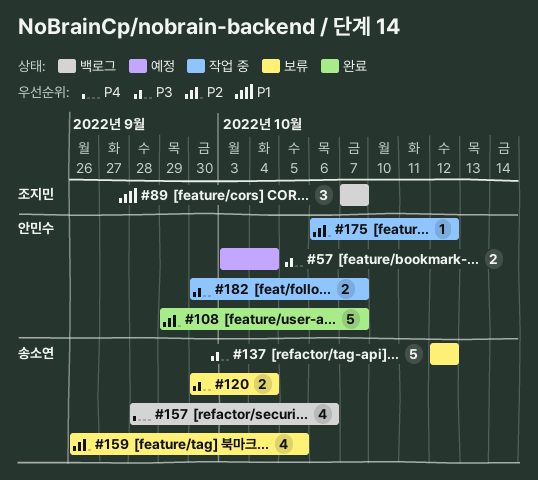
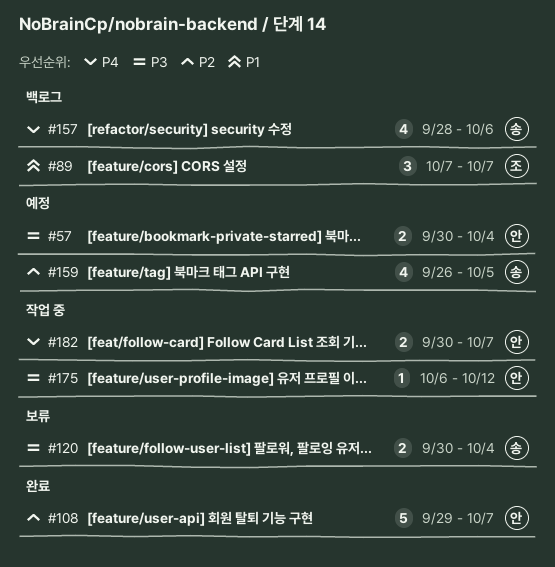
#57, start: Oct 3 -> Sep 30
#137: present -> none
#159, status: 보류 -> 예정
#175, priority: P2 -> P3
#182, priority: P3 -> P4

